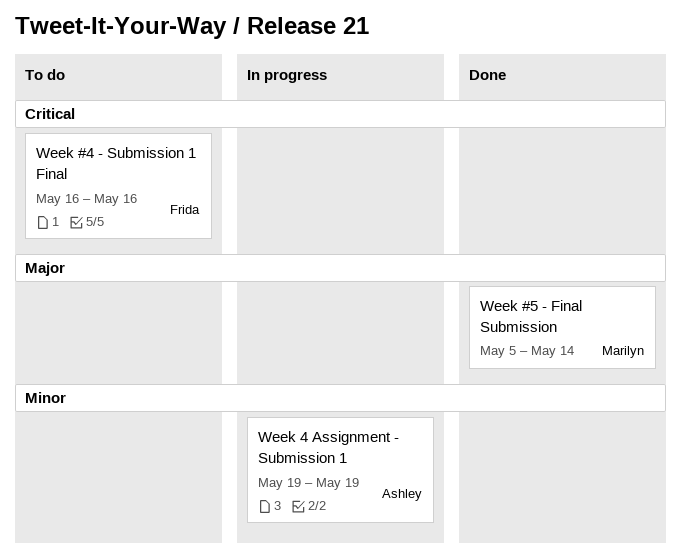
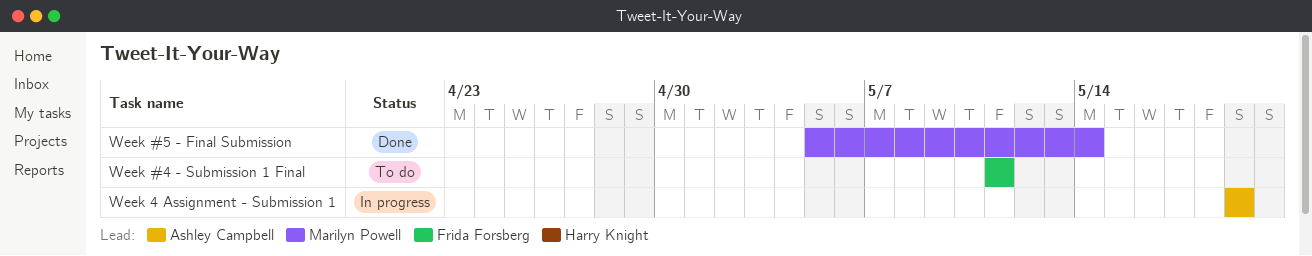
Week #4 - Submission 1 Final, start: May 16 -> May 11
Week #4 - Submission 1 Final, due: May 16 -> May 11

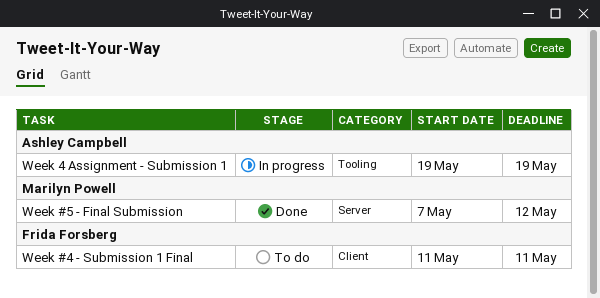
Week #5 - Final Submission, start: May 5 -> May 7
Week #5 - Final Submission, due: May 14 -> May 12

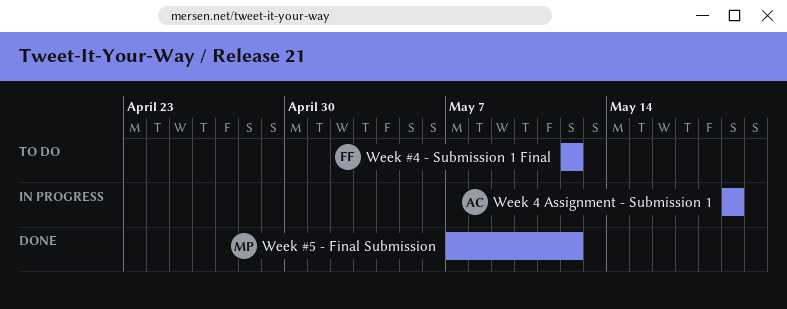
Week #4 - Submission 1 Final, start: May 11 -> May 12
Week #4 - Submission 1 Final, due: May 11 -> May 12

